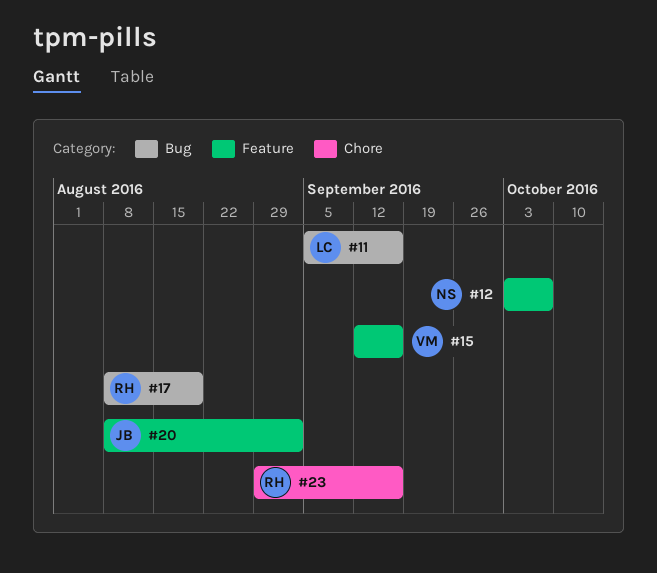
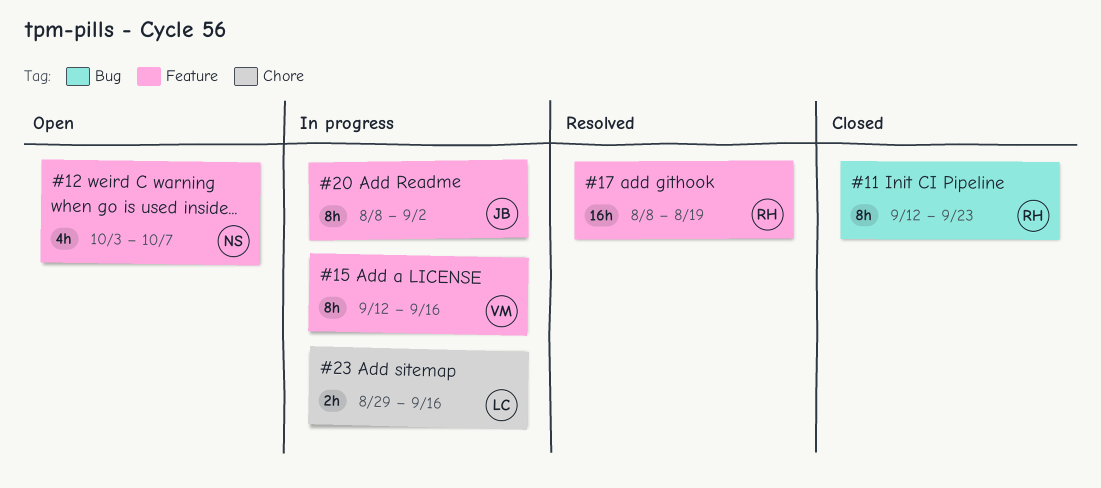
#11, owner: LC -> RH
#11, start: Sep 5 -> Sep 12
#11, due: Sep 16 -> Sep 23
#17, label: Bug -> Feature
#23, owner: RH -> LC

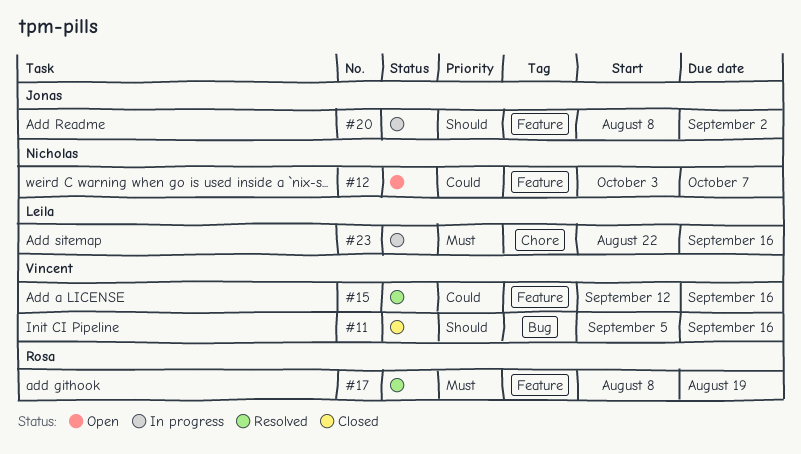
#11, owner: Rosa -> Vincent
#11, start: Sep 12 -> Sep 5
#11, due: Sep 23 -> Sep 16
#15, status: In progress -> Resolved
#23, start: Aug 29 -> Aug 22

